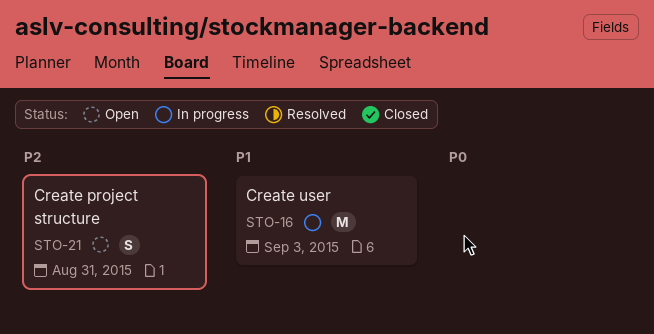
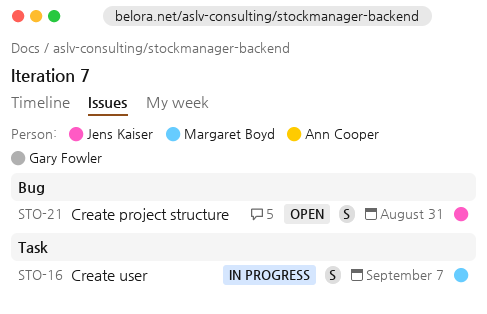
STO-16, estimate: M -> S
STO-16, due: Sep 3 -> Sep 7

